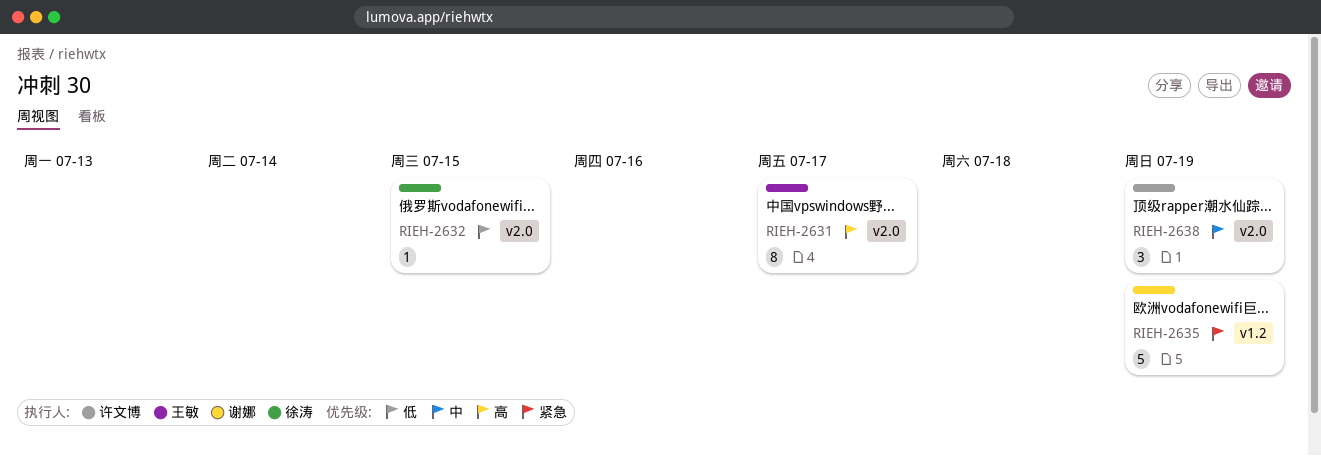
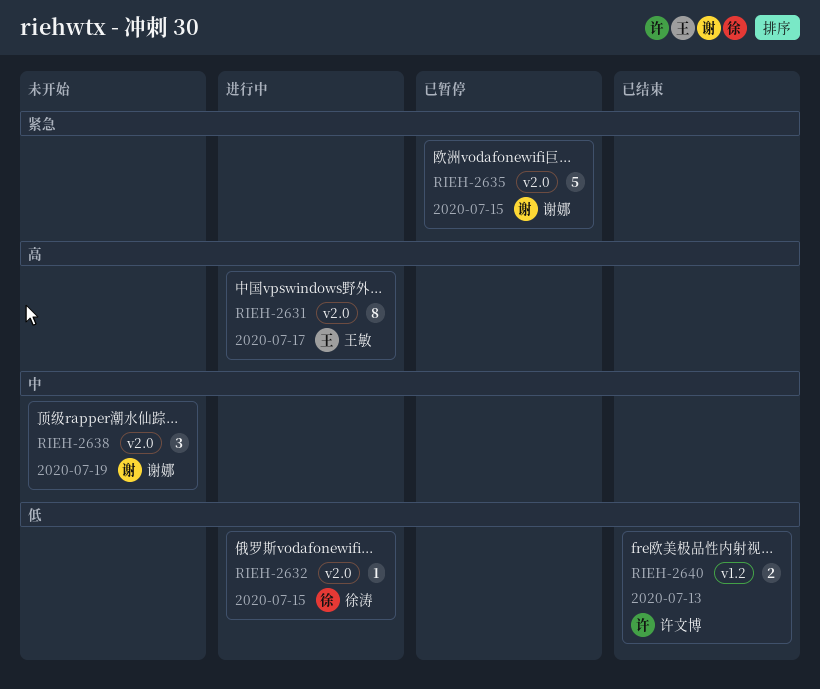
RIEH-2635, label: v1.2 -> v2.0
RIEH-2635, due: Jul 19 -> Jul 15
RIEH-2638, owner: 许文博 -> 谢娜
RIEH-2640: none -> present

